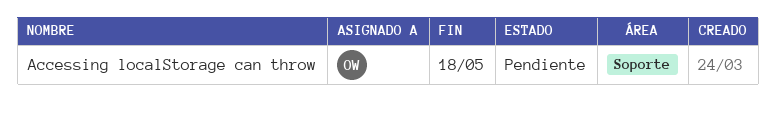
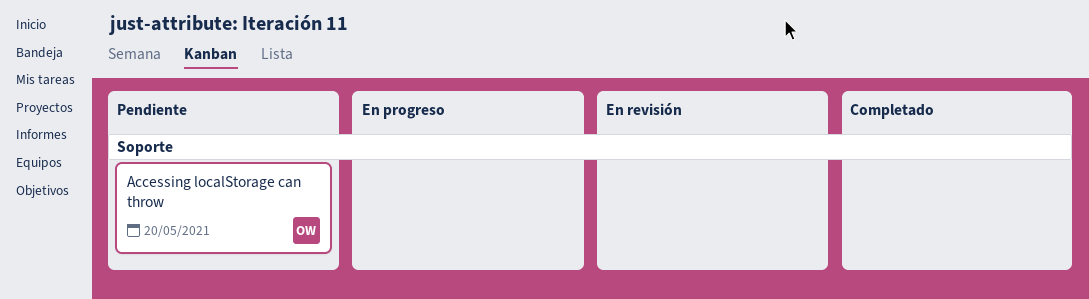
Accessing localStorage can throw, due: May 18 -> May 20

